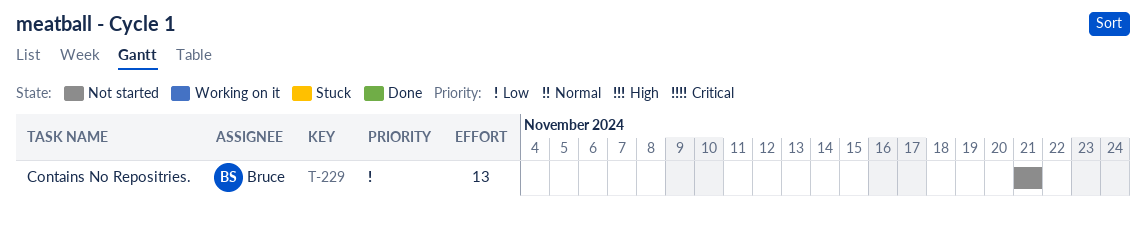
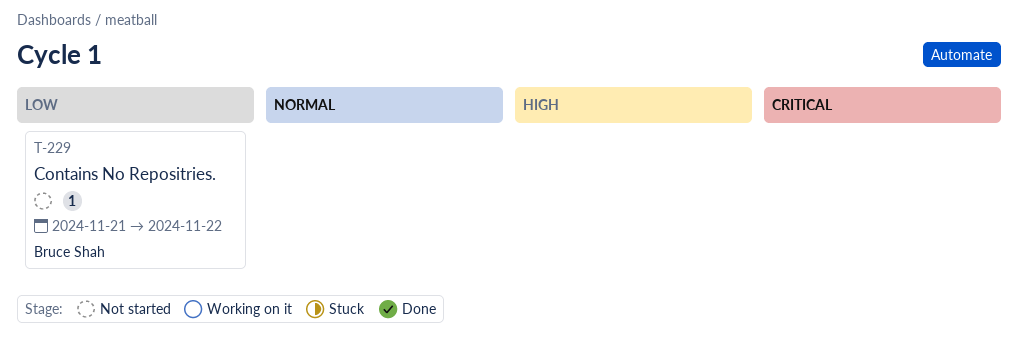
T-229, estimate: 13 -> 1
T-229, due: Nov 21 -> Nov 22

